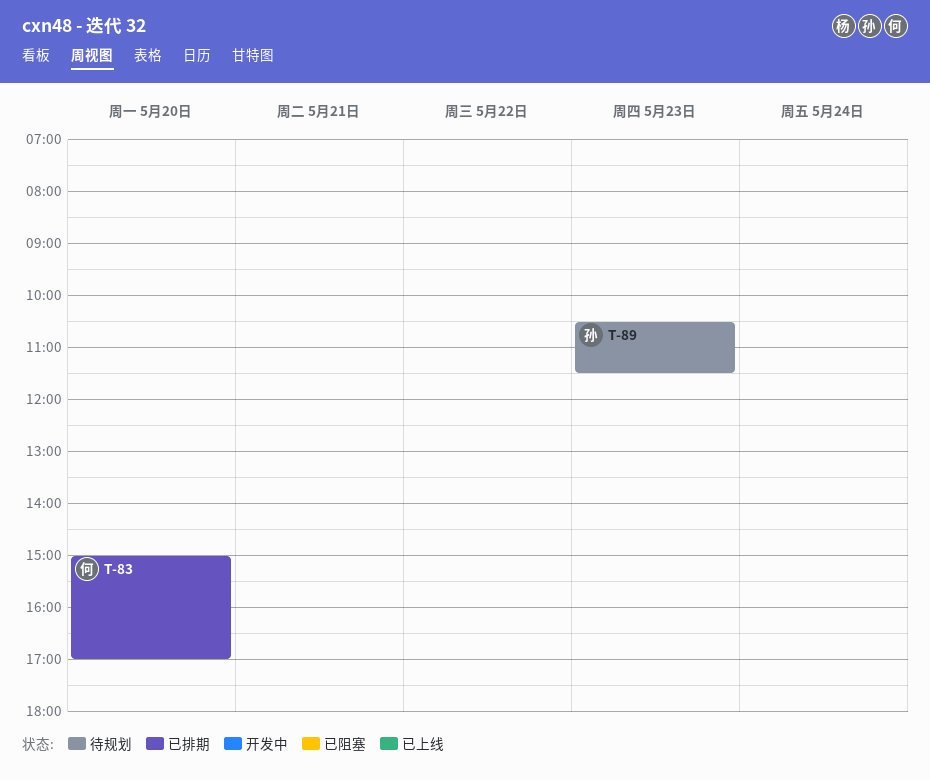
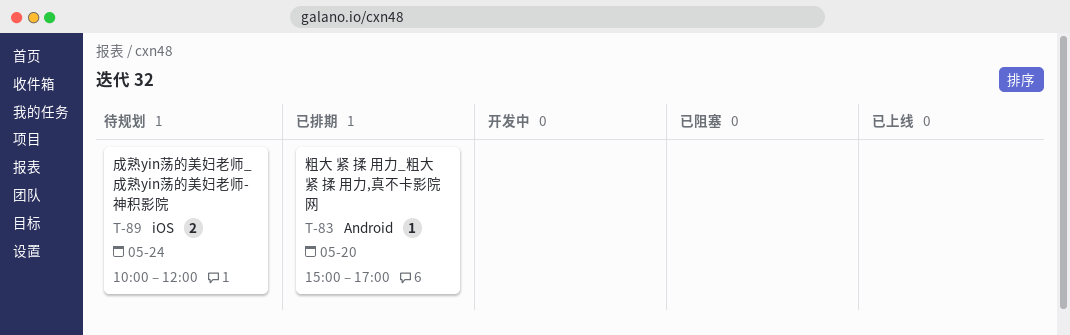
T-89, day: May 23 -> May 24
T-89, begins: 10:30 -> 10:00
T-89, ends: 11:30 -> 12:00

